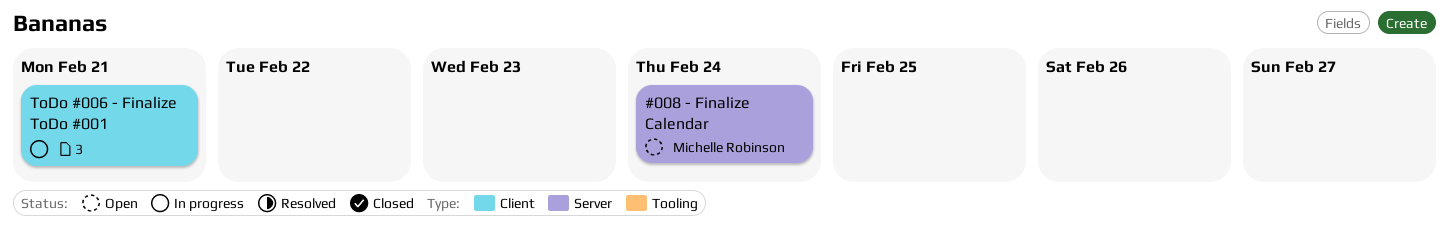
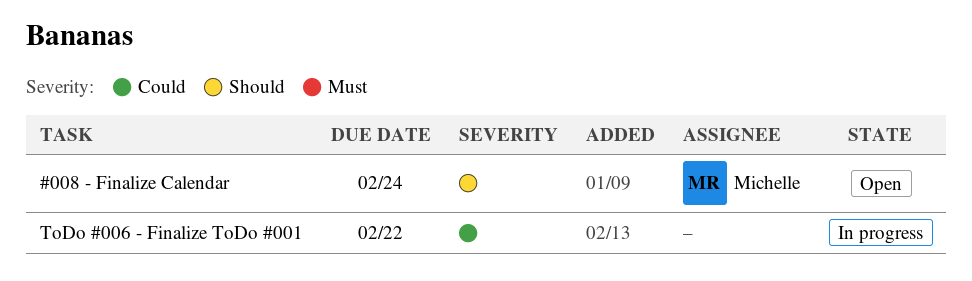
ToDo #006 - Finalize ToDo #001, due: Feb 21 -> Feb 22

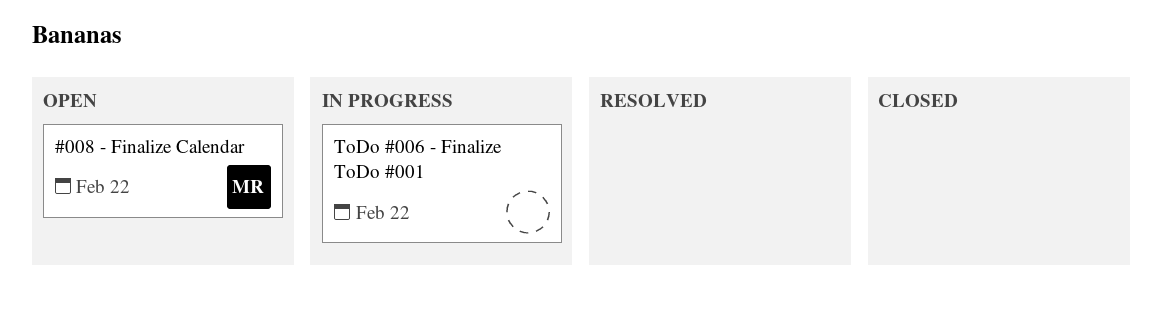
#008 - Finalize Calendar, due: Feb 24 -> Feb 22

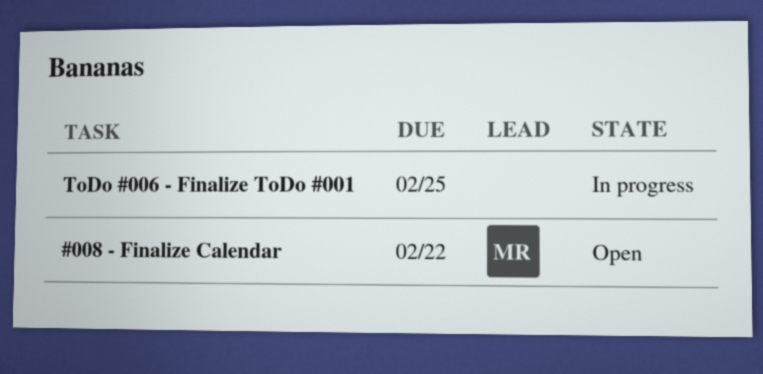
ToDo #006 - Finalize ToDo #001, due: Feb 22 -> Feb 25

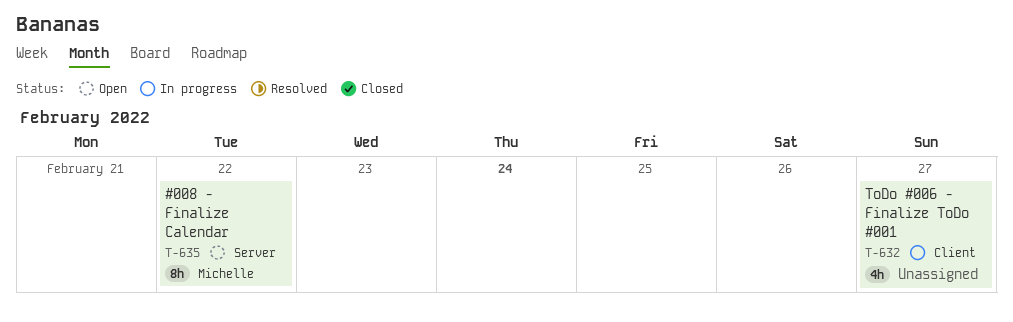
ToDo #006 - Finalize ToDo #001, due: Feb 25 -> Feb 27

